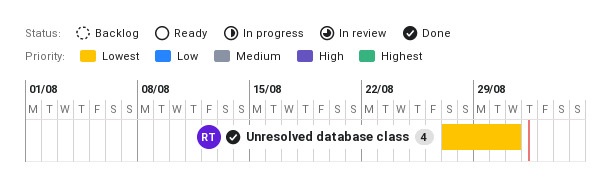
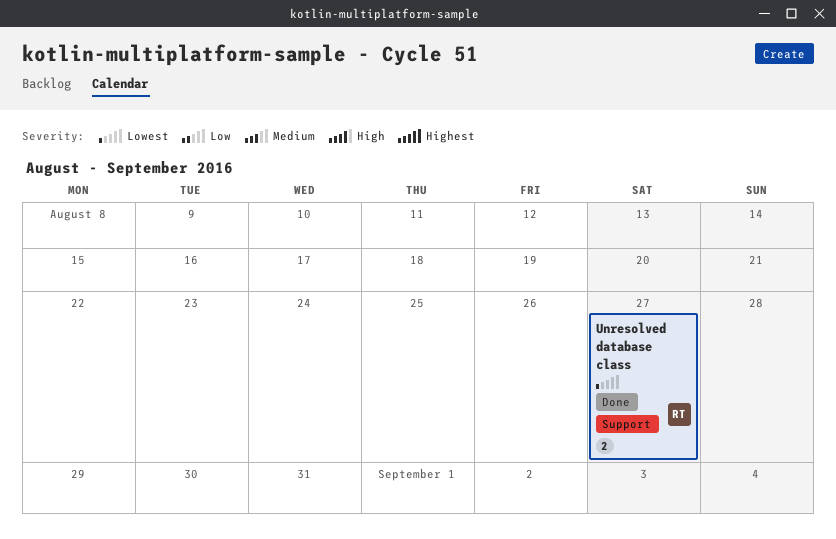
Unresolved database class, estimate: 4 -> 2
Unresolved database class, due: Aug 31 -> Aug 27

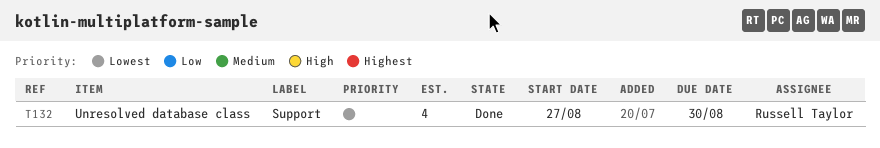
Unresolved database class, estimate: 2 -> 4
Unresolved database class, due: Aug 27 -> Aug 30

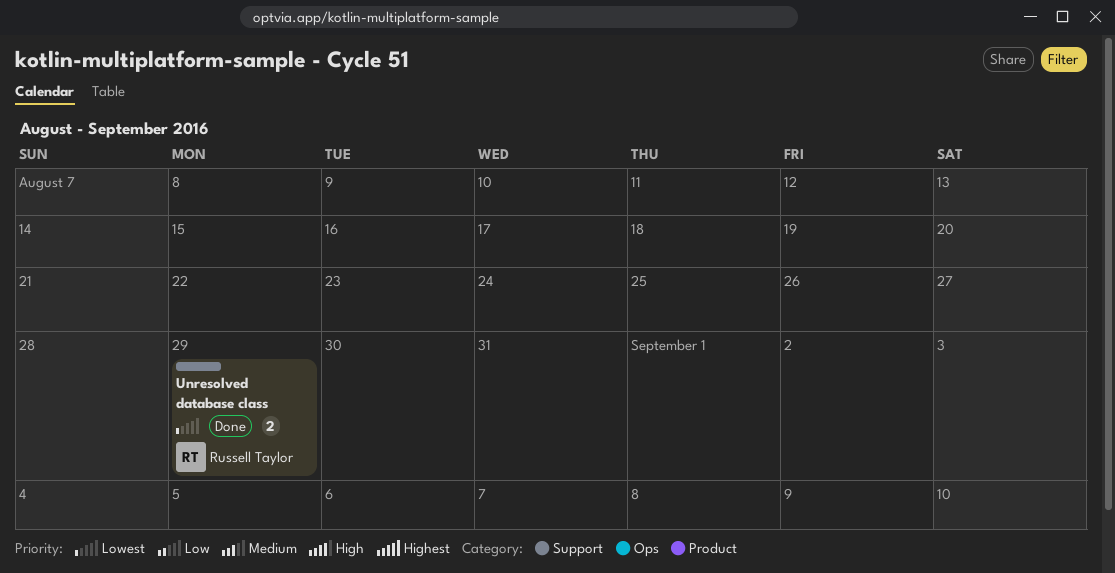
Unresolved database class, estimate: 4 -> 2
Unresolved database class, due: Aug 30 -> Aug 29

